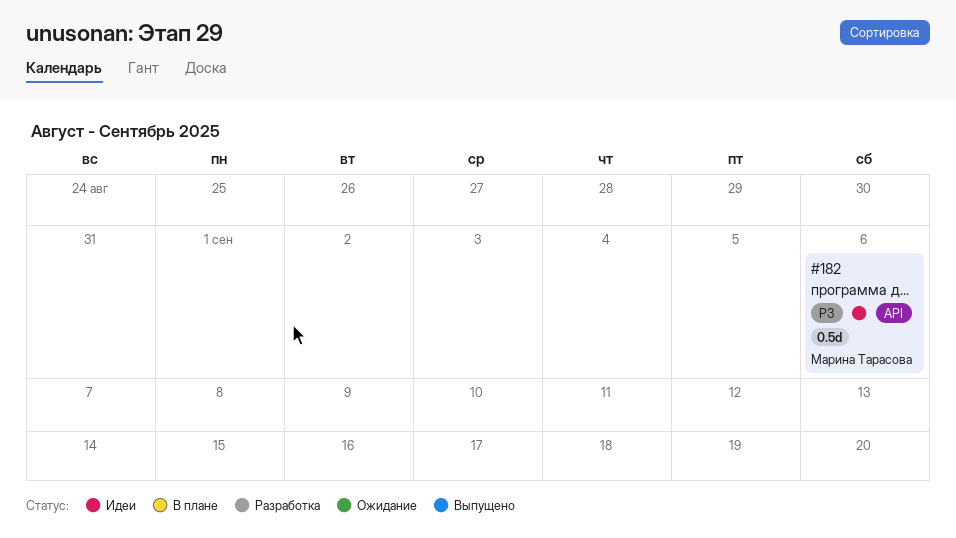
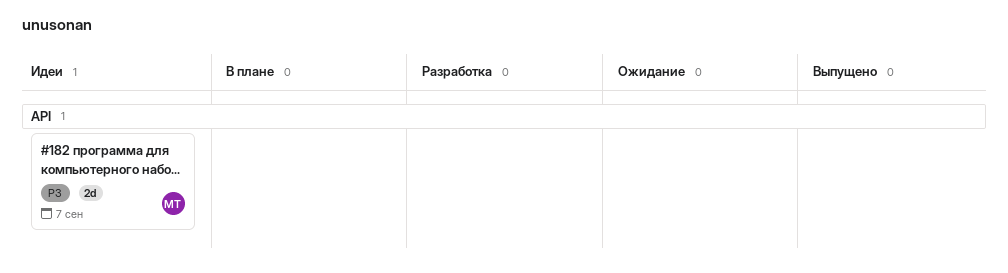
#182, estimate: 0.5d -> 2d
#182, due: Sep 6 -> Sep 7

